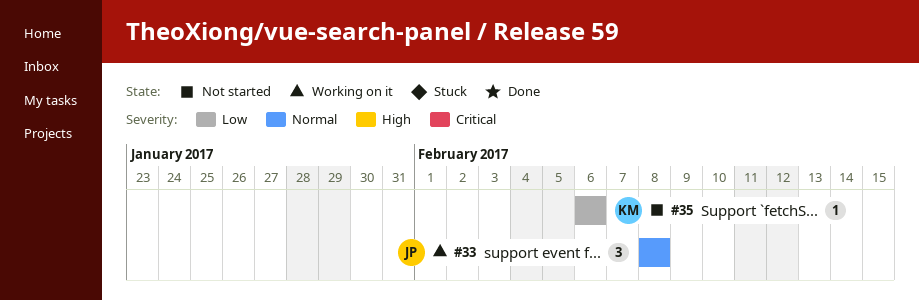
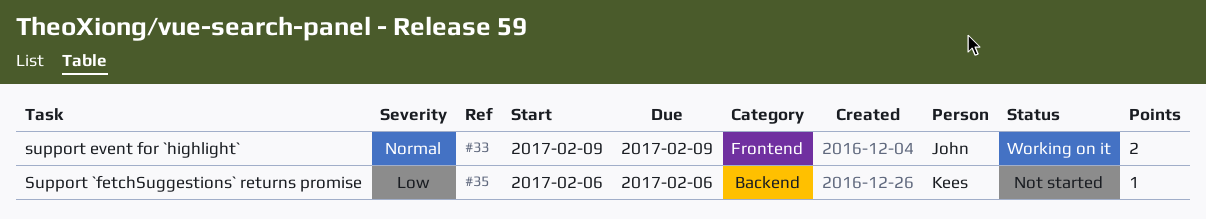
#33, estimate: 3 -> 2
#33, start: Feb 8 -> Feb 9
#33, due: Feb 8 -> Feb 9

